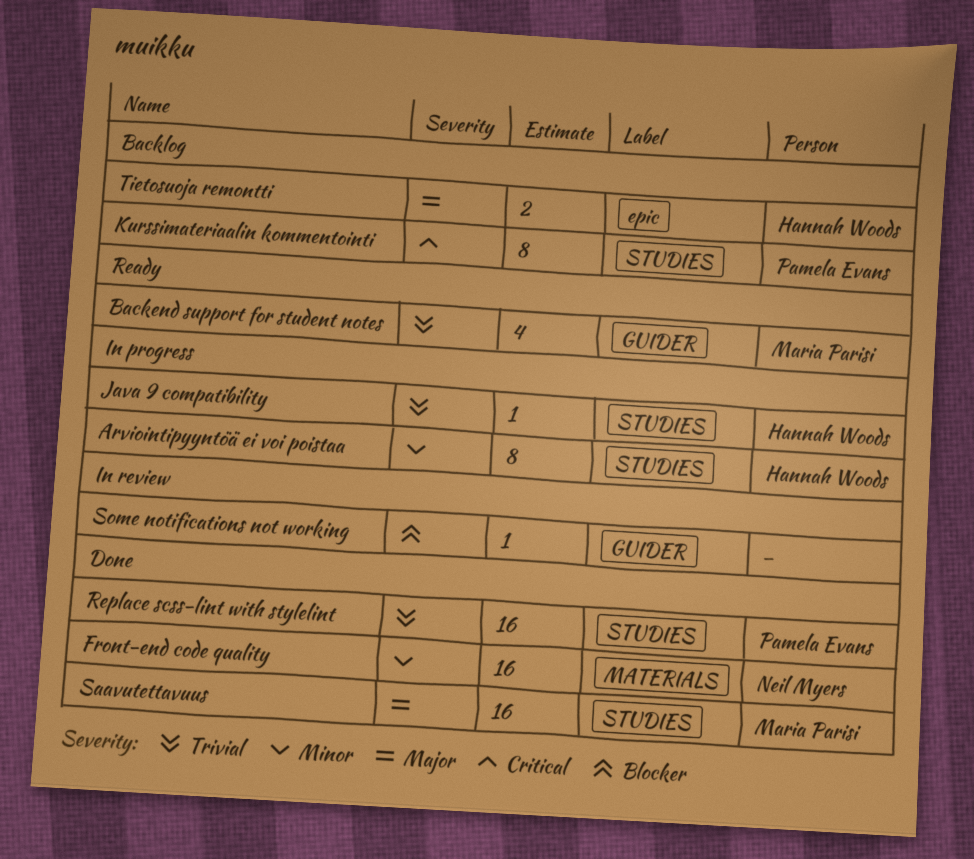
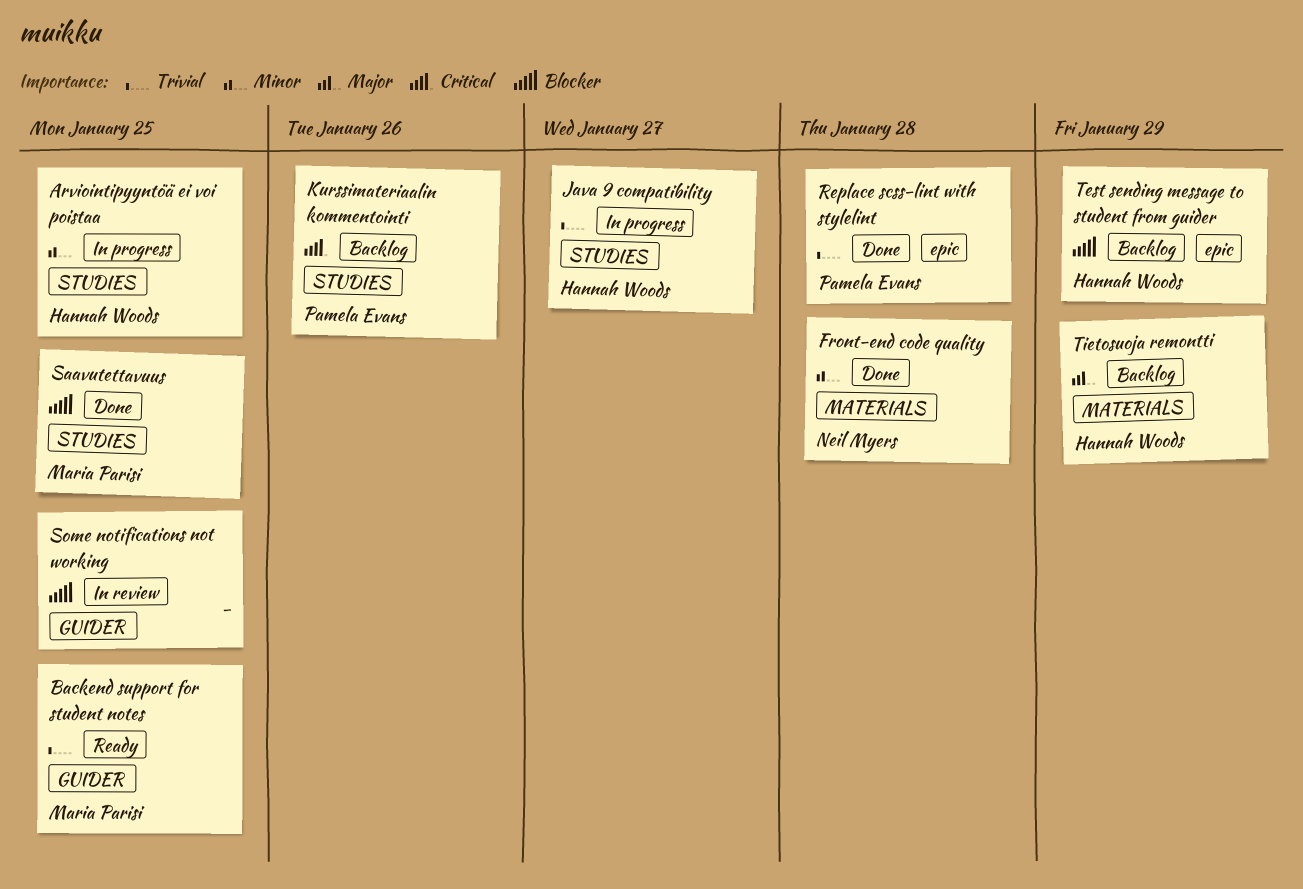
Replace scss-lint with stylelint, label: STUDIES -> epic
Saavutettavuus, priority: Major -> Blocker
Test sending message to student from guider: none -> present
Tietosuoja remontti, label: epic -> MATERIALS

